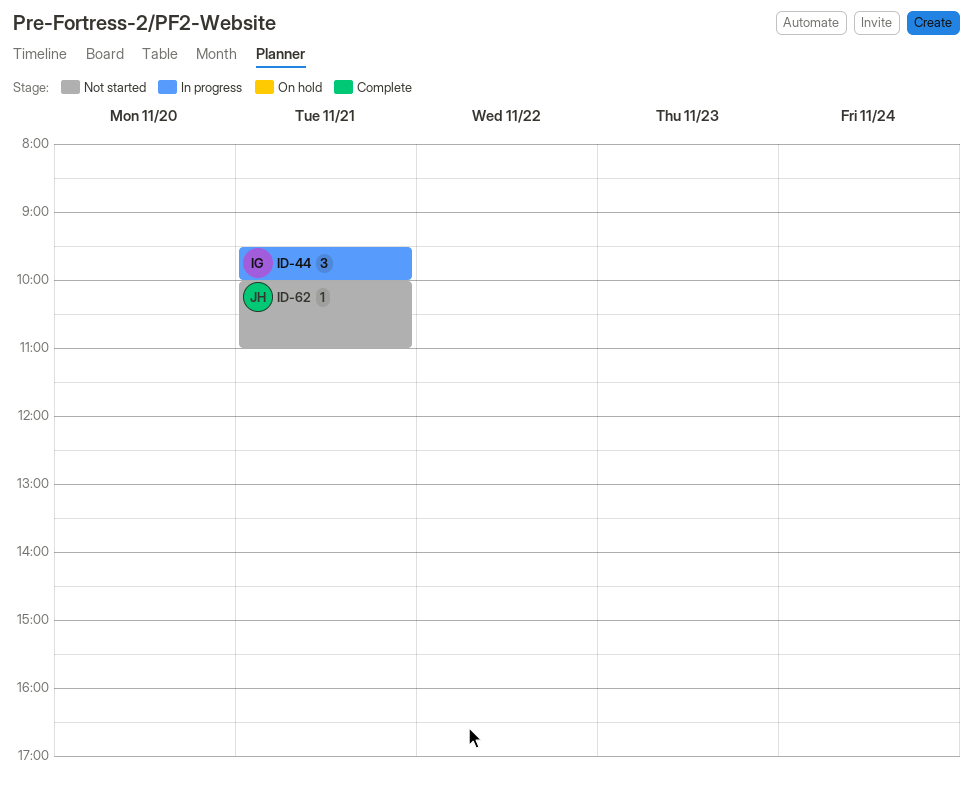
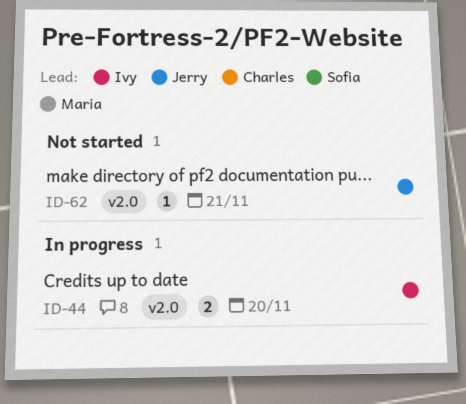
ID-44, estimate: 3 -> 2
ID-44, day: Nov 21 -> Nov 20

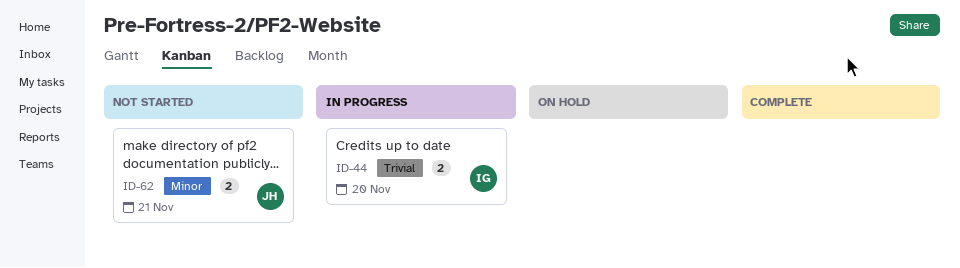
ID-62, estimate: 1 -> 2

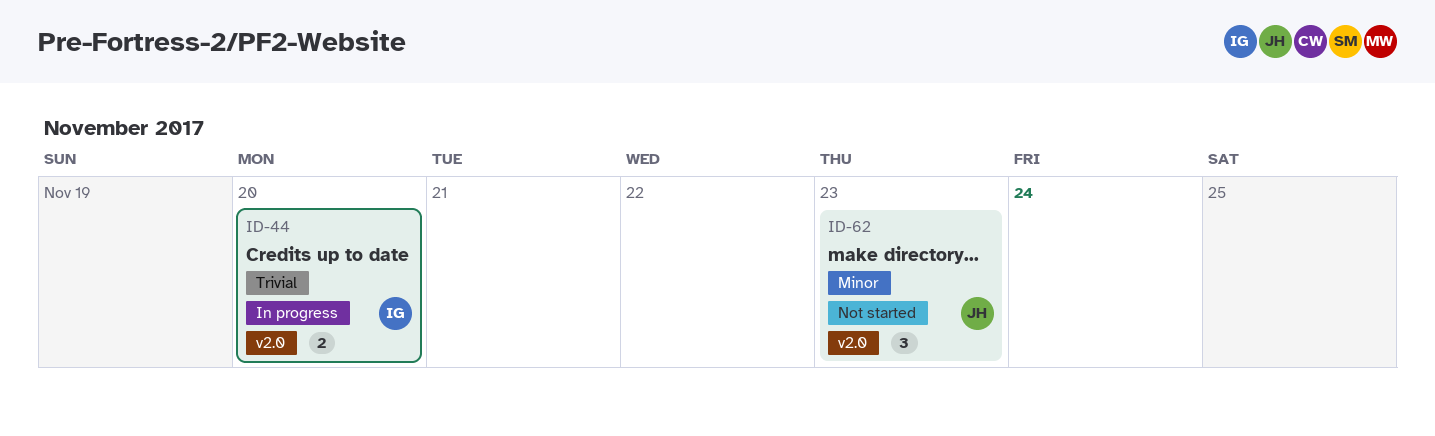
ID-62, estimate: 2 -> 3
ID-62, day: Nov 21 -> Nov 23

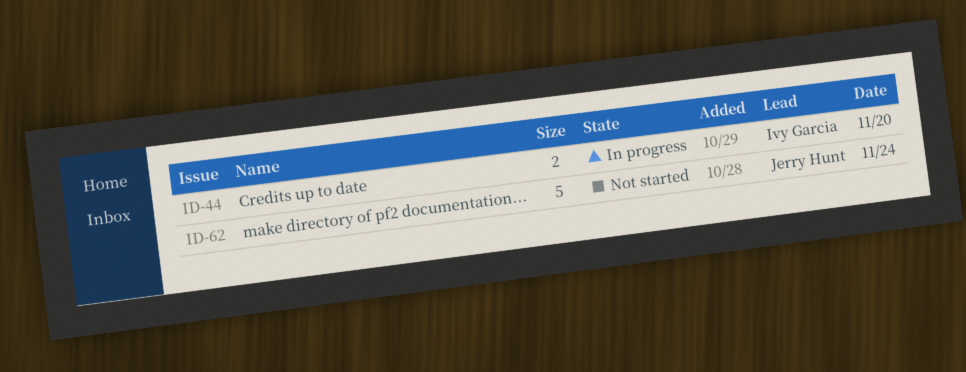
ID-62, estimate: 3 -> 5
ID-62, day: Nov 23 -> Nov 24

